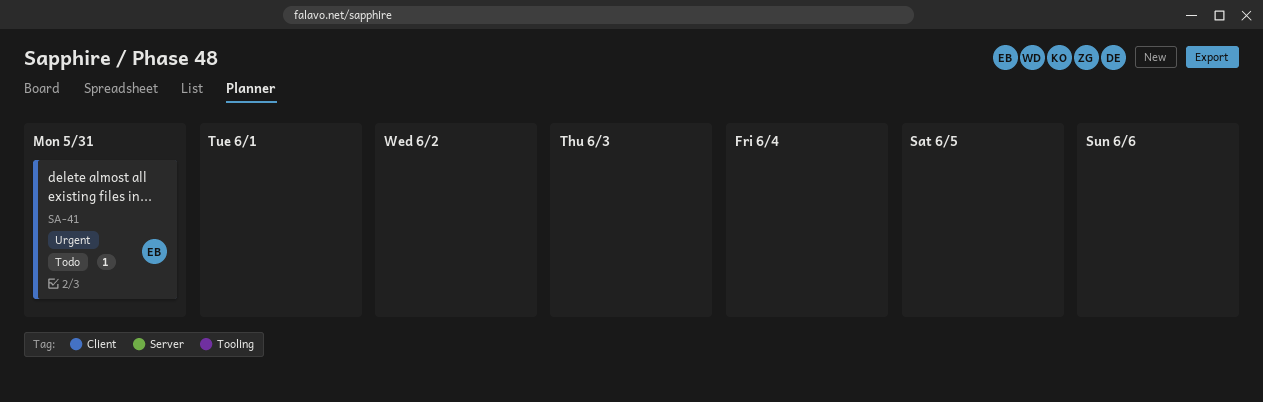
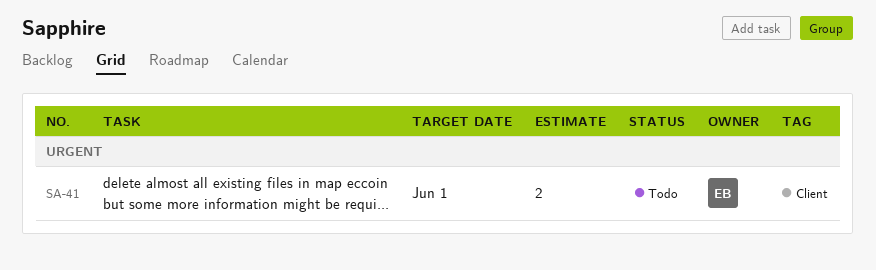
SA-41, estimate: 1 -> 2
SA-41, due: May 31 -> Jun 1

